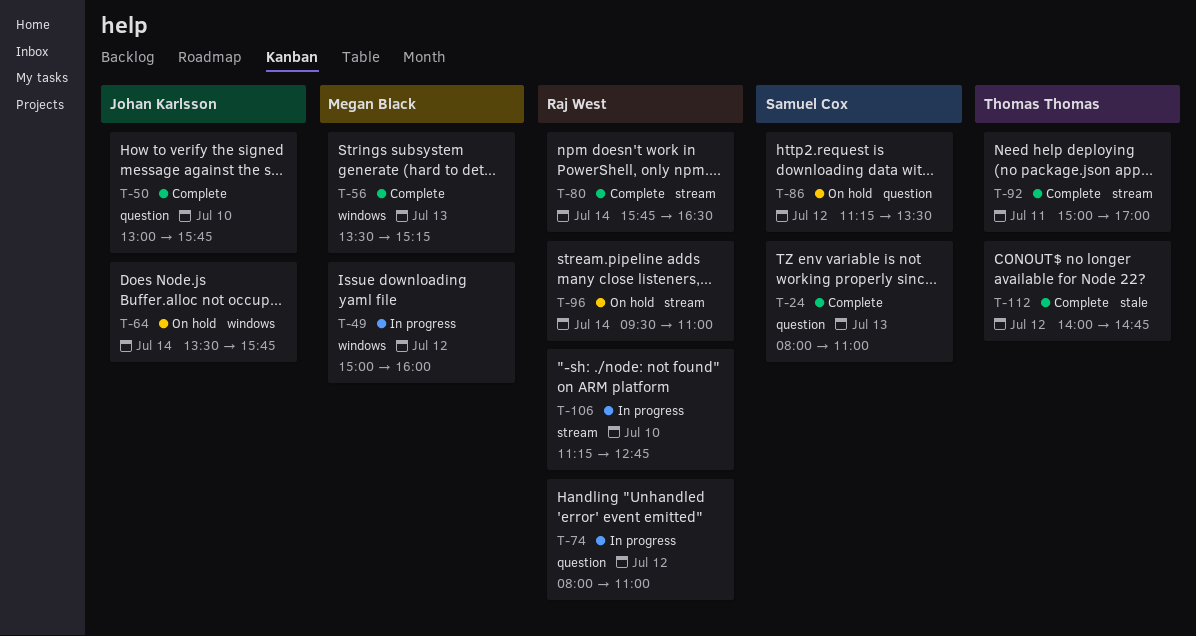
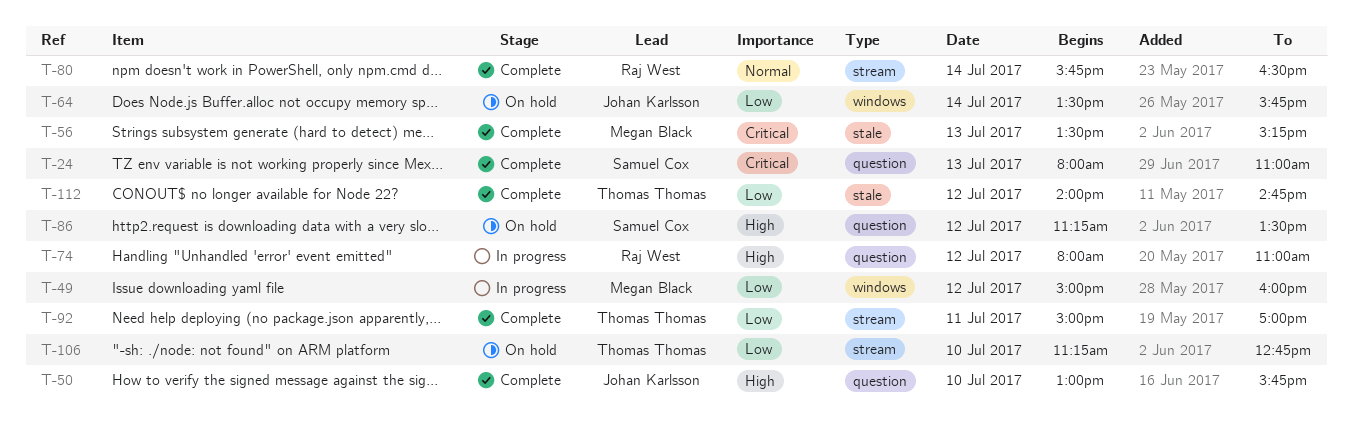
T-56, label: windows -> stale
T-96: present -> none
T-106, status: In progress -> On hold
T-106, owner: Raj West -> Thomas Thomas

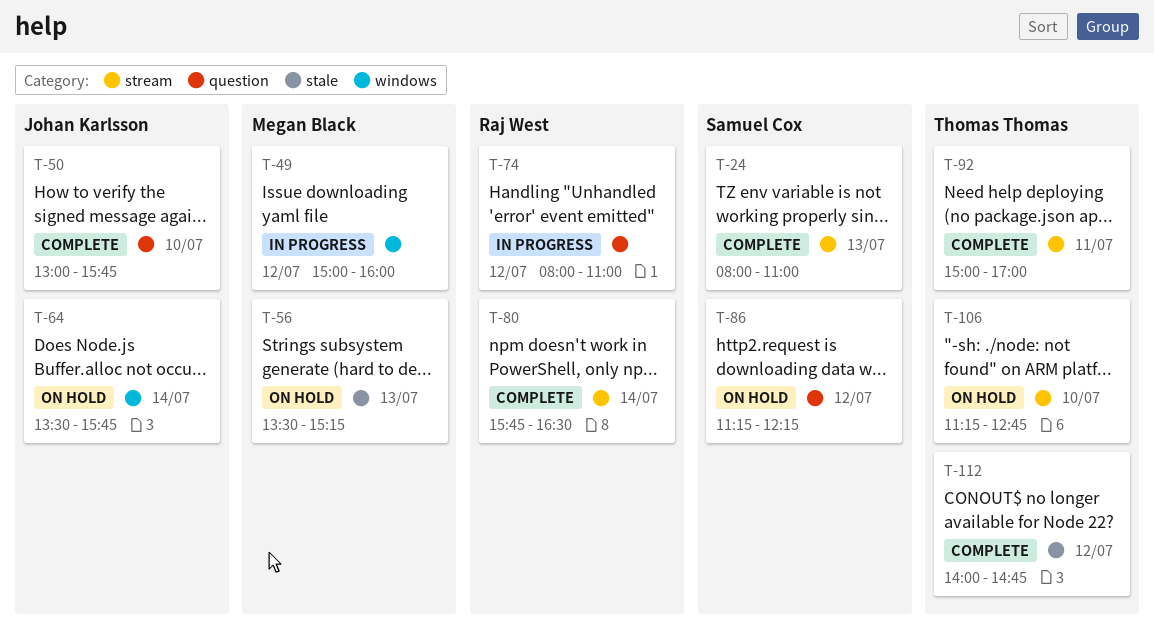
T-24, label: question -> stream
T-56, status: Complete -> On hold
T-86, ends: 13:30 -> 12:15

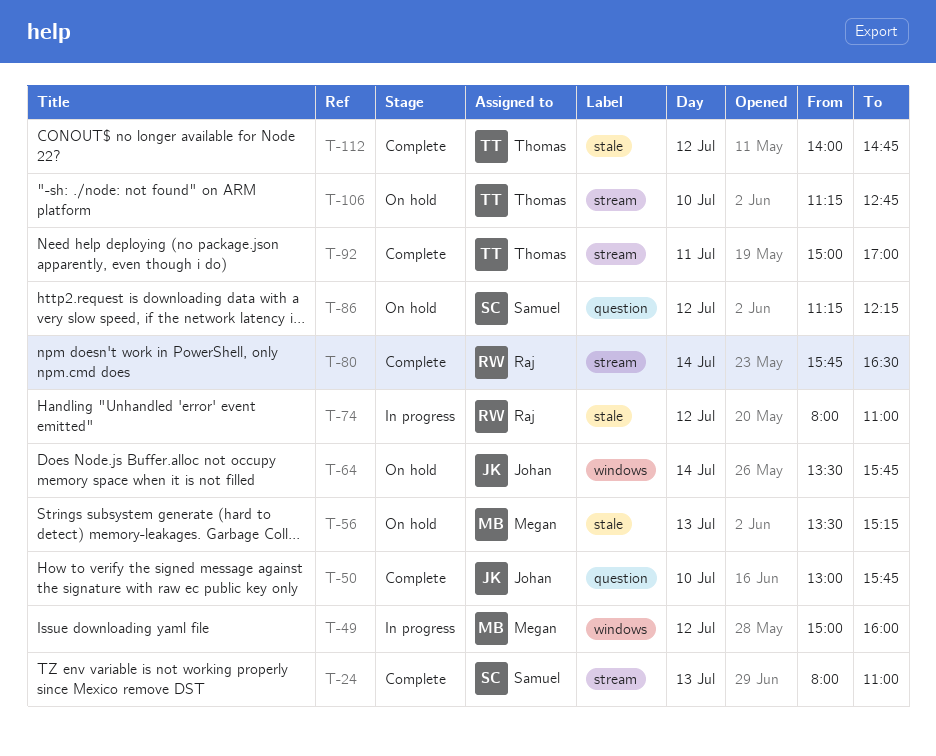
T-74, label: question -> stale

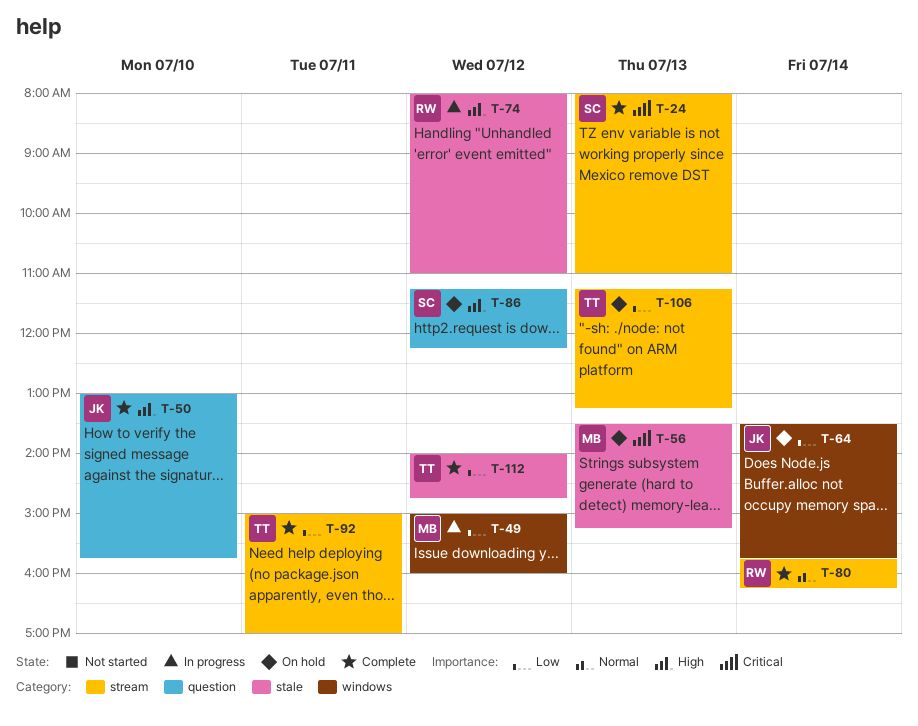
T-80, ends: 16:30 -> 16:15
T-106, day: Jul 10 -> Jul 13
T-106, ends: 12:45 -> 13:15

